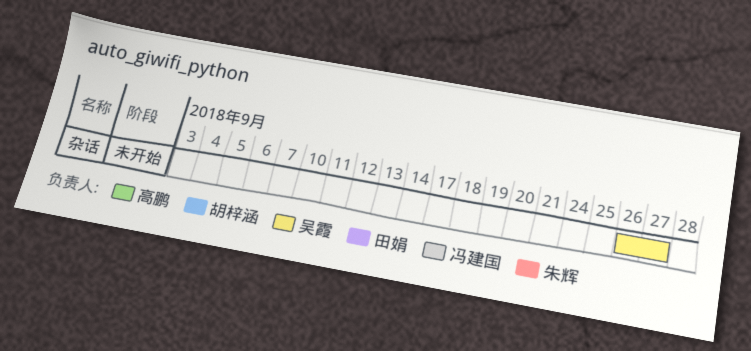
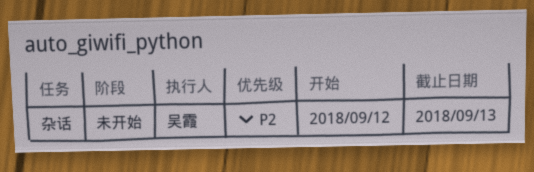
杂话, start: Sep 26 -> Sep 12
杂话, due: Sep 27 -> Sep 13

